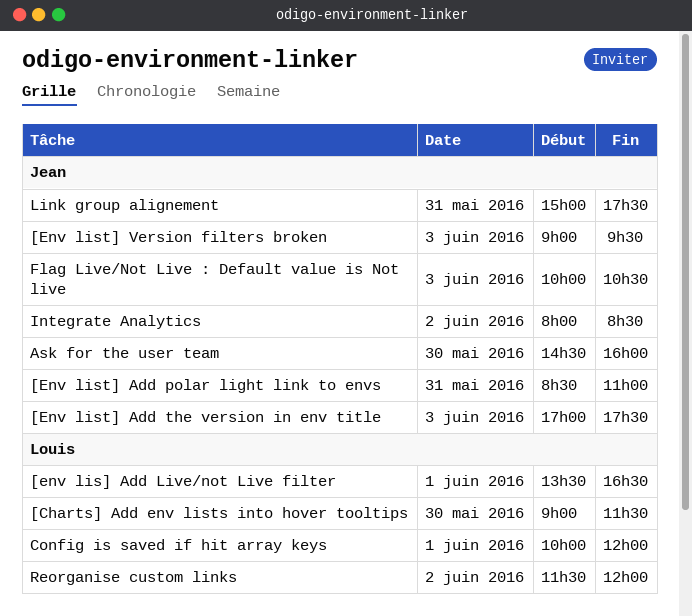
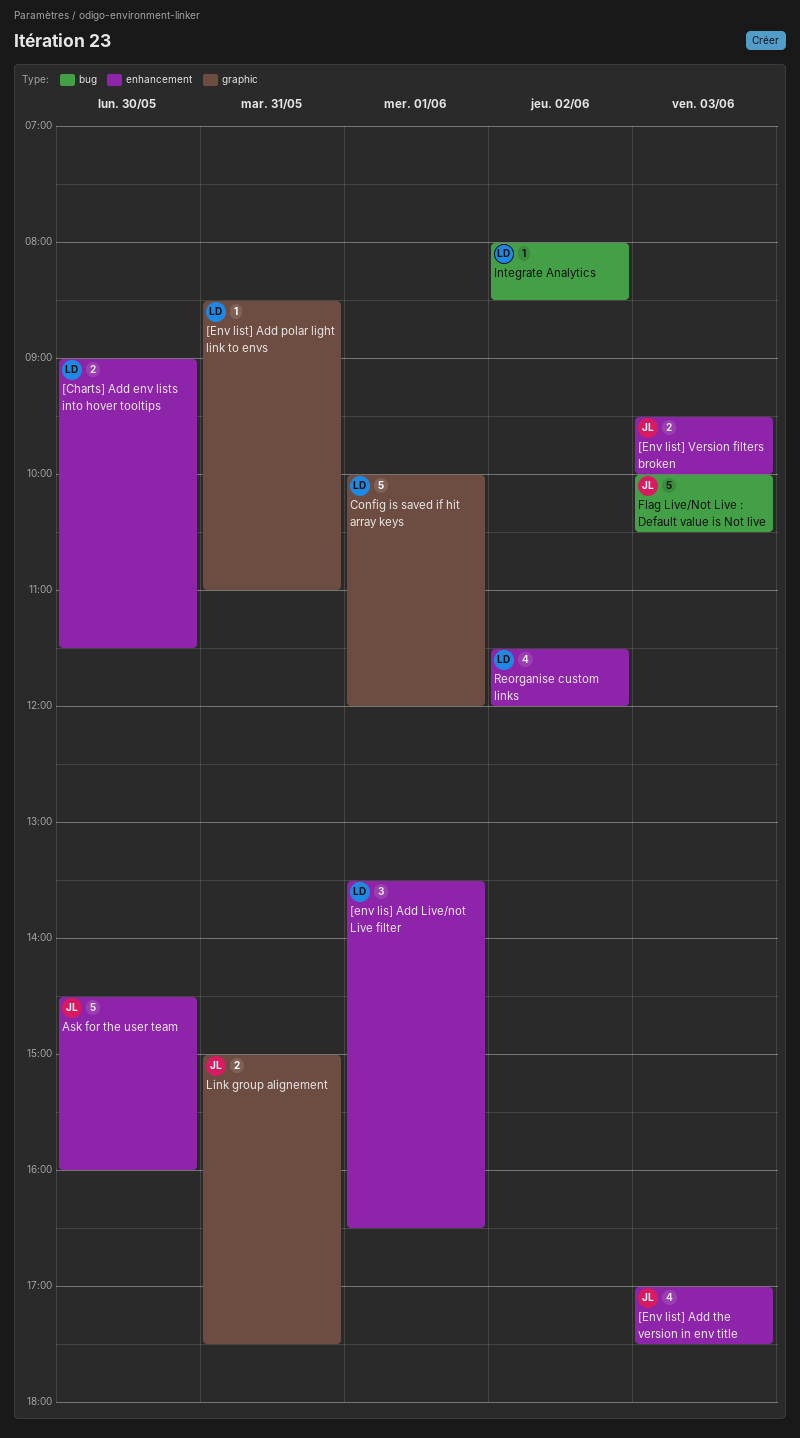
[Env list] Add polar light link to envs, owner: Jean -> Louis
[Env list] Version filters broken, begins: 09:00 -> 09:30
[Env list] Version filters broken, ends: 09:30 -> 10:00
Integrate Analytics, owner: Jean -> Louis

